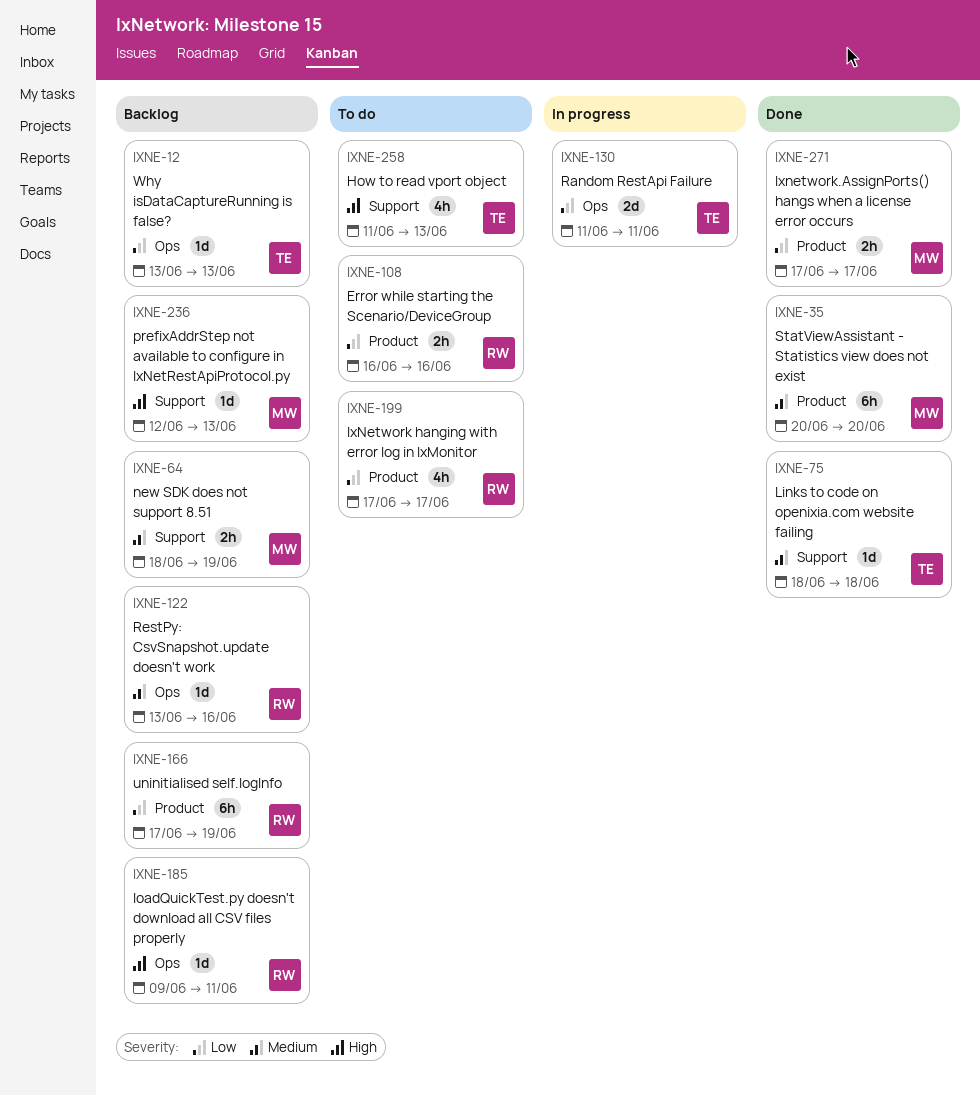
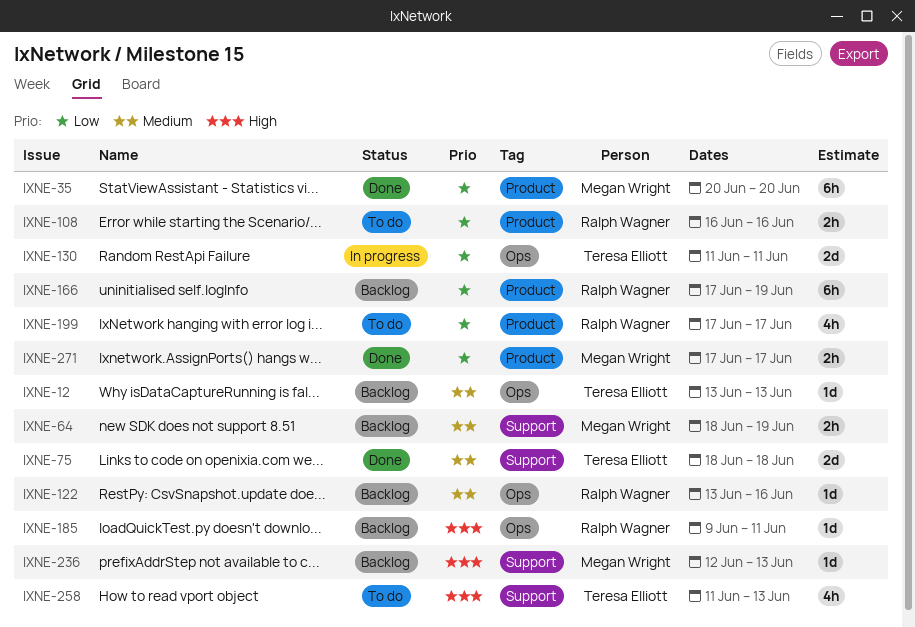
IXNE-12, priority: Low -> Medium
IXNE-35, priority: Medium -> Low
IXNE-75, estimate: 1d -> 2d

